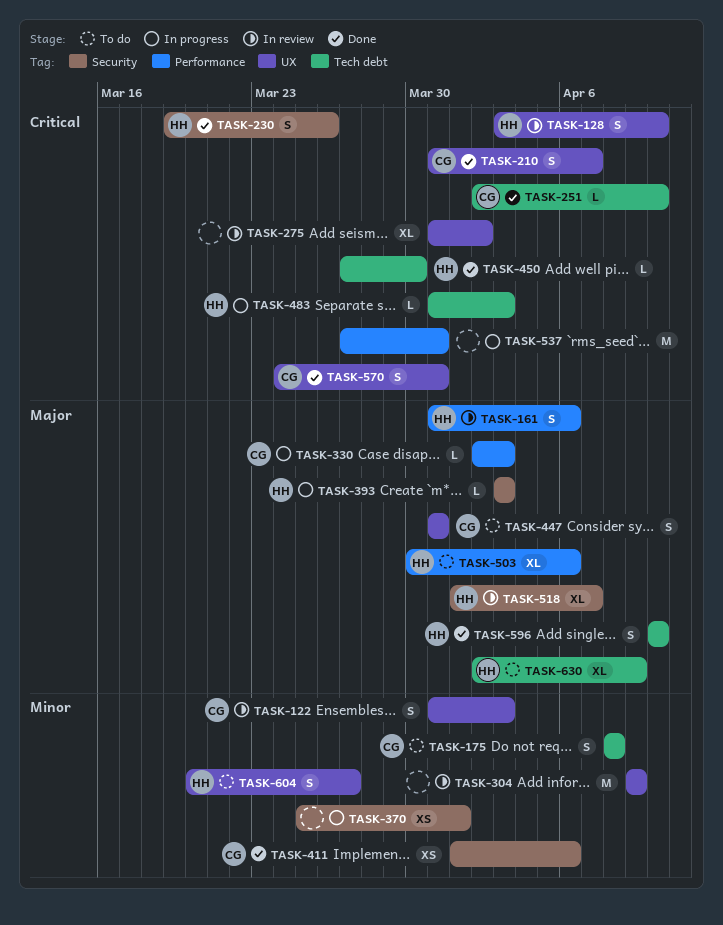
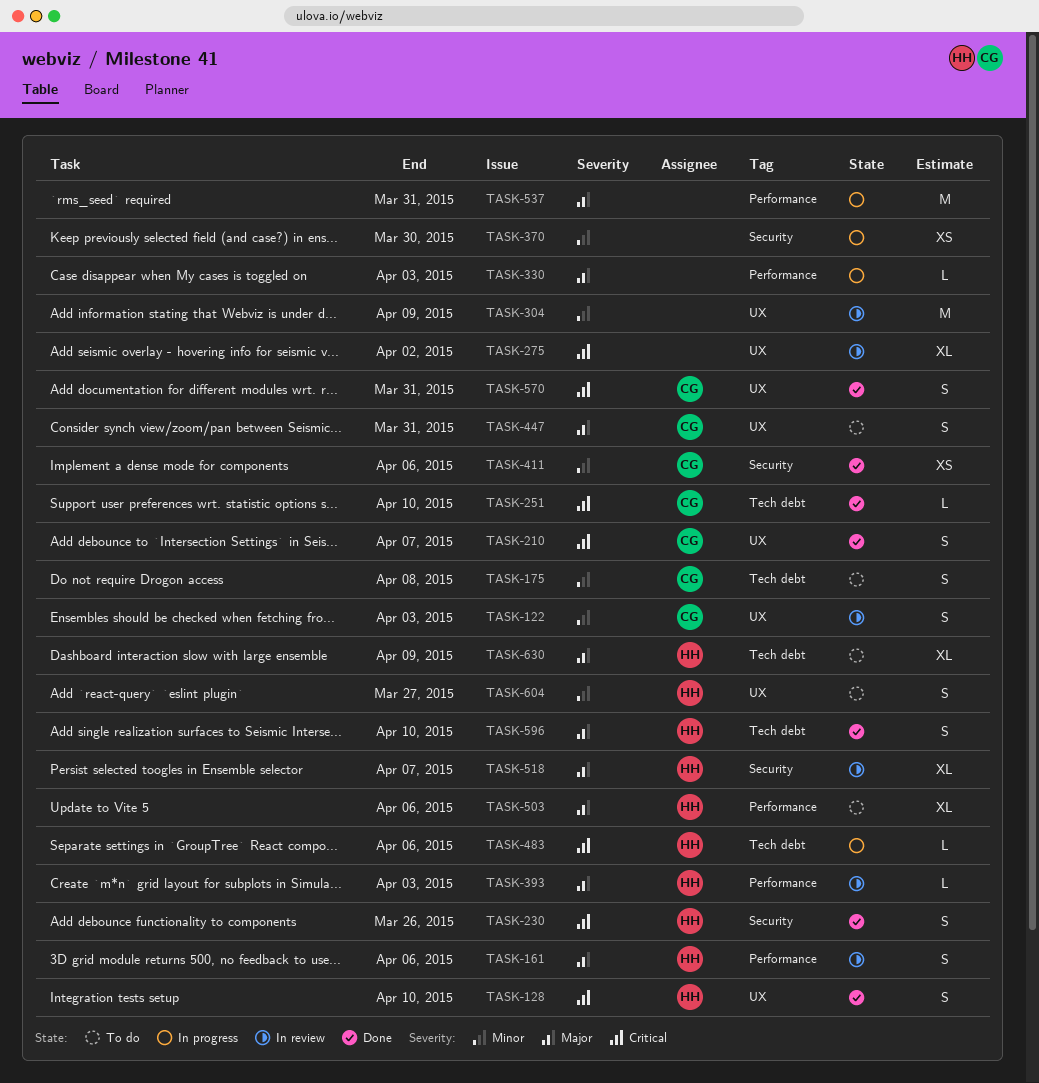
TASK-128, status: In review -> Done
TASK-330, owner: CG -> none
TASK-370, due: Apr 1 -> Mar 30
TASK-393, status: In progress -> In review
TASK-393, label: Security -> Performance
TASK-450: present -> none
TASK-483, due: Apr 3 -> Apr 6
TASK-537, priority: Critical -> Major

